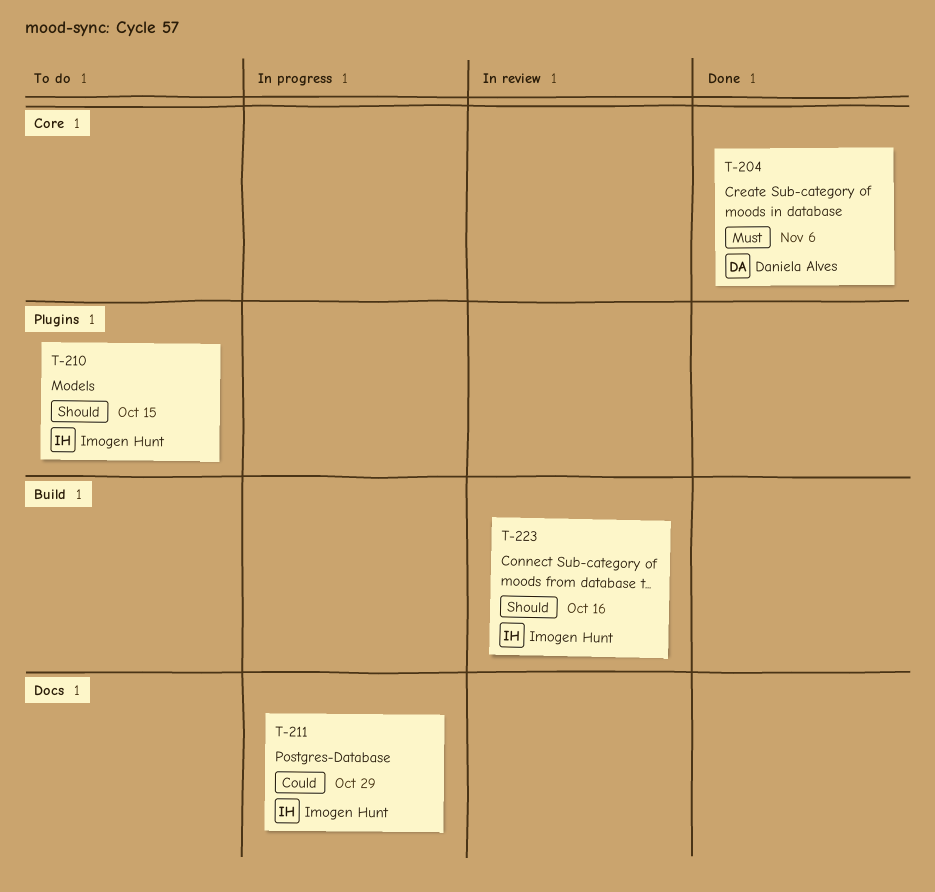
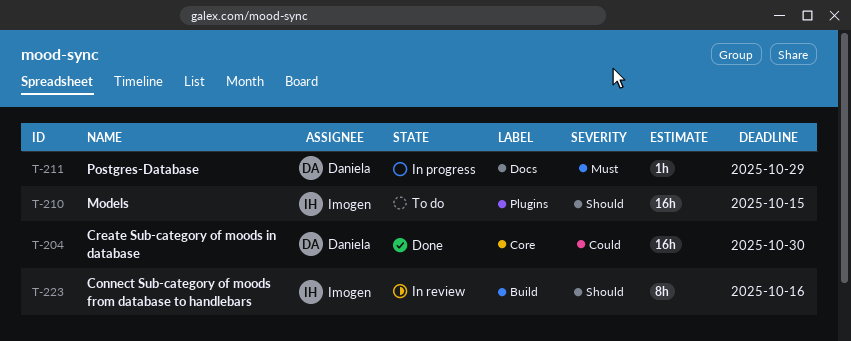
T-204, priority: Must -> Could
T-204, due: Nov 6 -> Oct 30
T-211, owner: Imogen Hunt -> Daniela Alves
T-211, priority: Could -> Must

